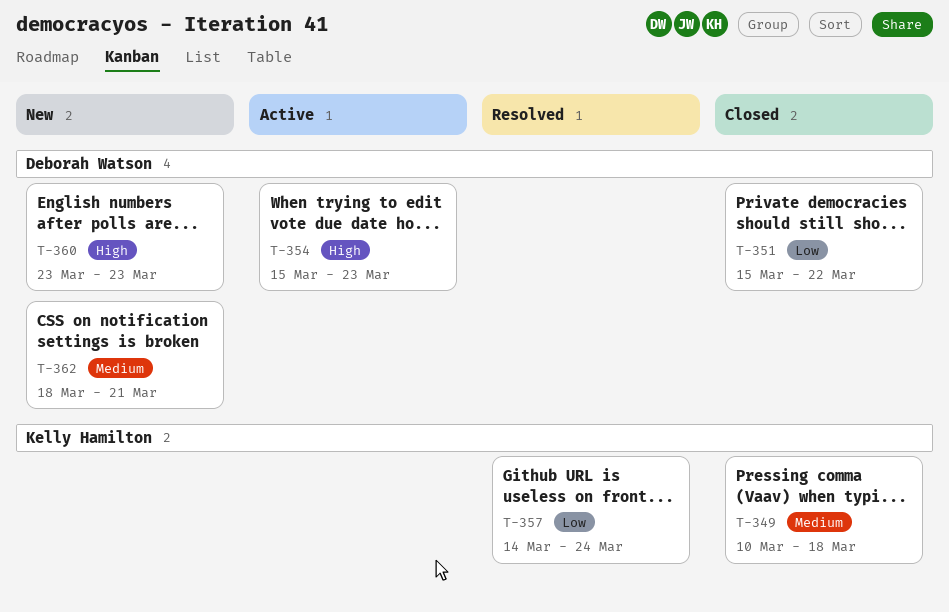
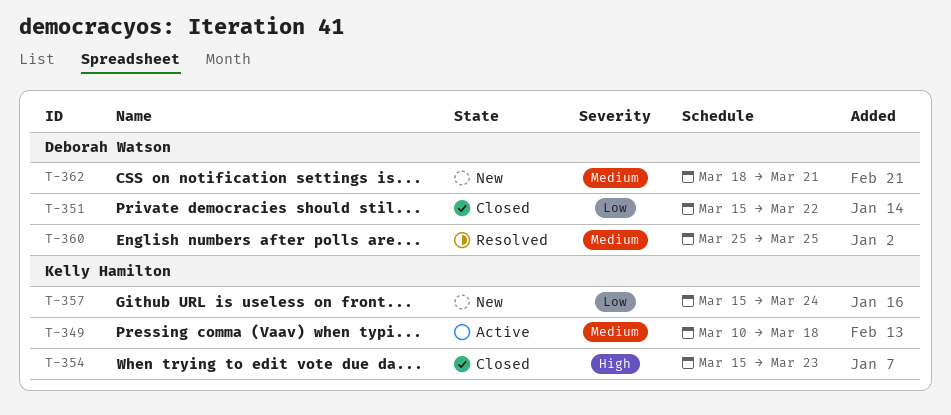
T-349, status: Closed -> Active
T-354, status: Active -> Closed
T-354, owner: Deborah Watson -> Kelly Hamilton
T-357, status: Resolved -> New
T-357, start: Mar 14 -> Mar 15
T-360, status: New -> Resolved
T-360, priority: High -> Medium
T-360, start: Mar 23 -> Mar 25
T-360, due: Mar 23 -> Mar 25

